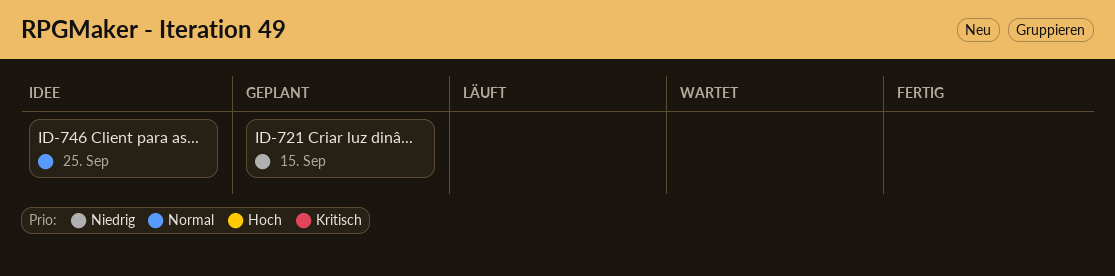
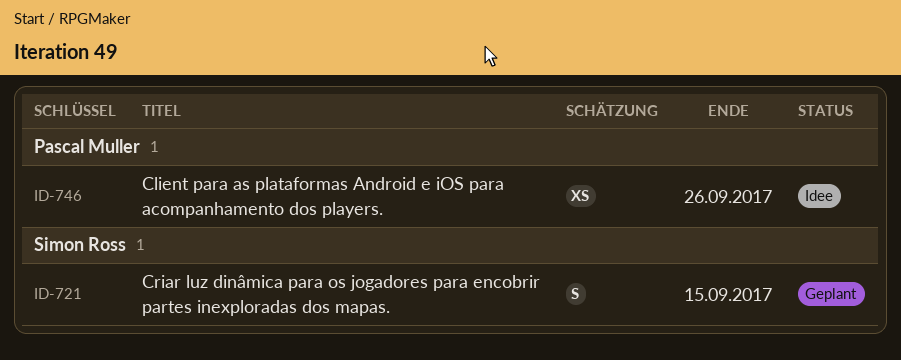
ID-746, due: Sep 25 -> Sep 26

